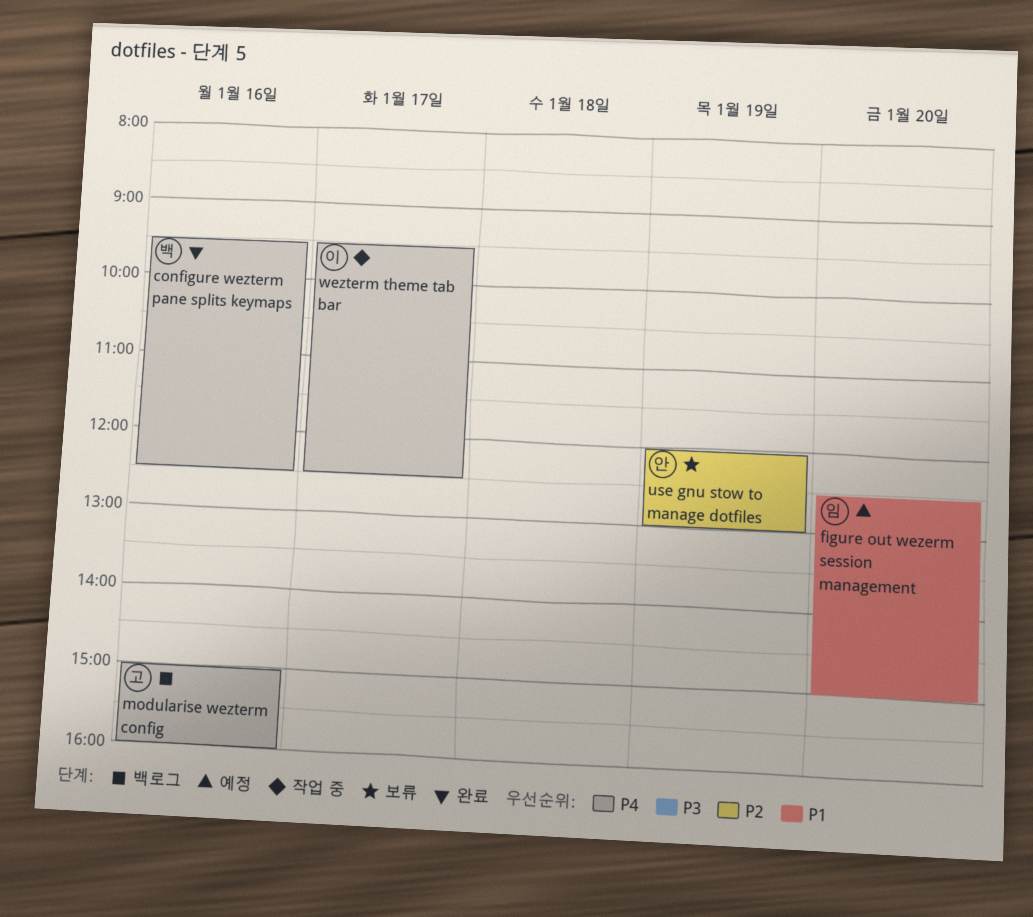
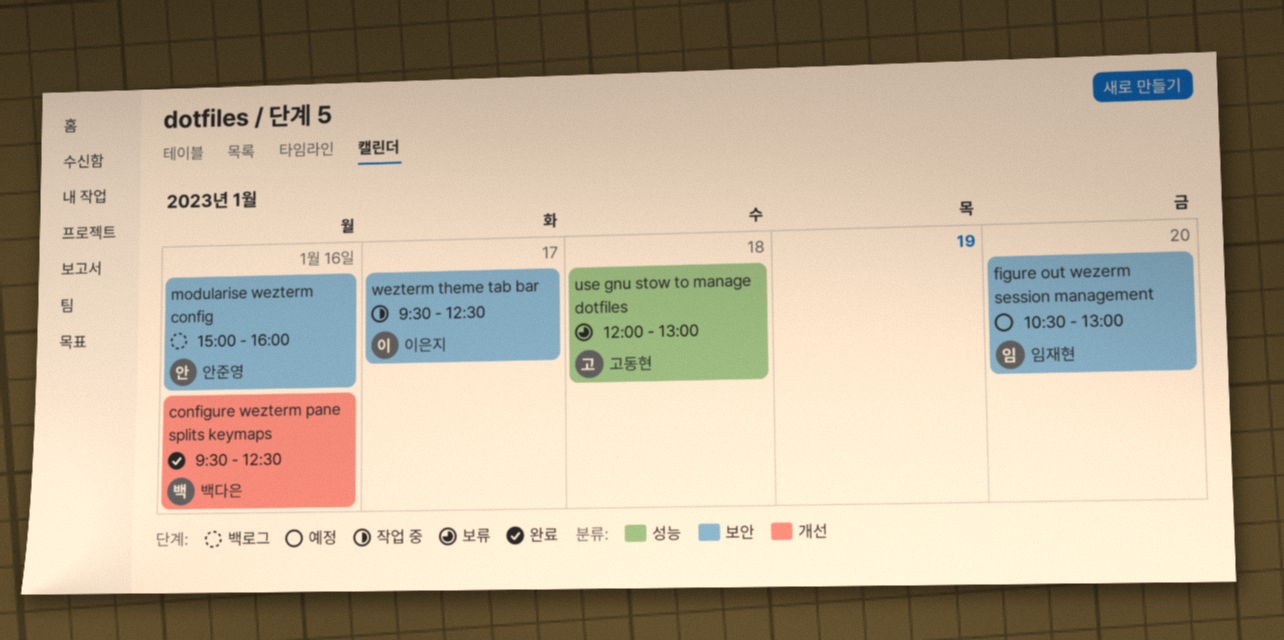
figure out wezerm session management, begins: 12:30 -> 10:30
figure out wezerm session management, ends: 15:00 -> 13:00
modularise wezterm config, owner: 고동현 -> 안준영
use gnu stow to manage dotfiles, owner: 안준영 -> 고동현
use gnu stow to manage dotfiles, day: Jan 19 -> Jan 18

